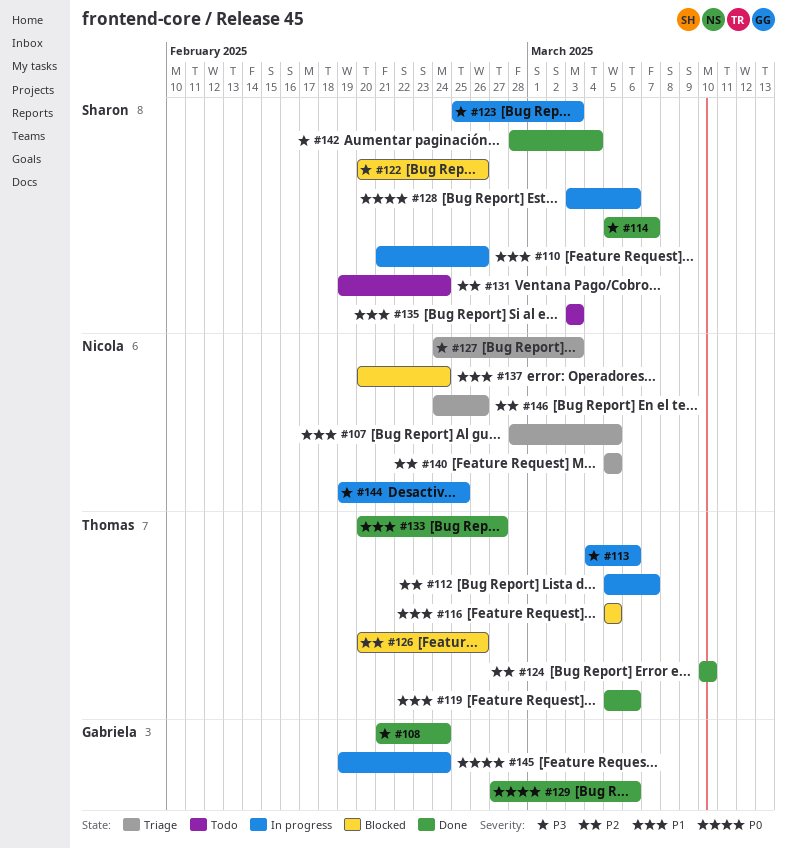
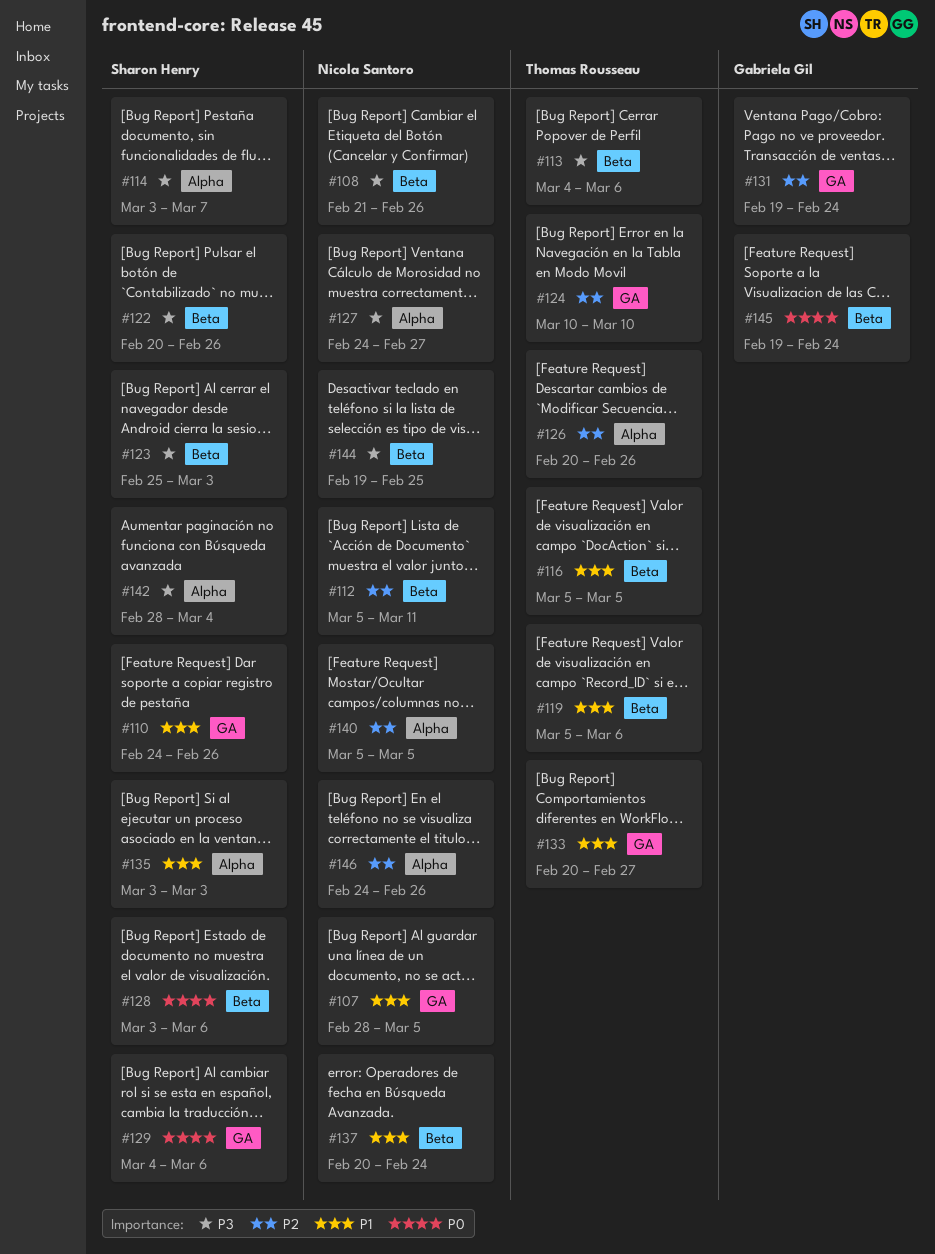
#108, owner: Gabriela Gil -> Nicola Santoro
#108, due: Feb 24 -> Feb 26
#110, start: Feb 21 -> Feb 24
#112, owner: Thomas Rousseau -> Nicola Santoro
#112, due: Mar 7 -> Mar 11
#114, start: Mar 5 -> Mar 3
#127, due: Mar 3 -> Feb 27
#129, owner: Gabriela Gil -> Sharon Henry
#129, start: Feb 27 -> Mar 4
#131, owner: Sharon Henry -> Gabriela Gil

